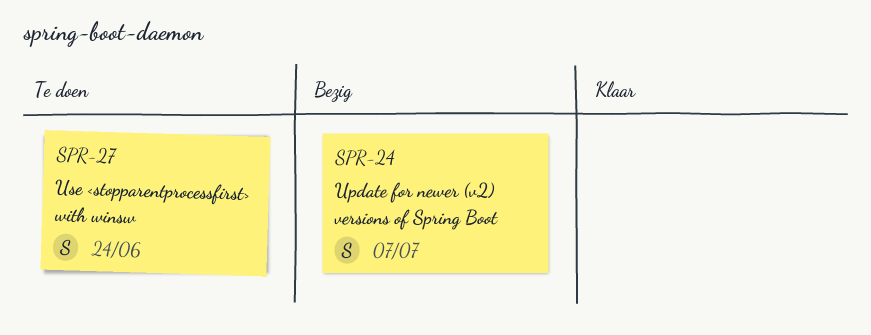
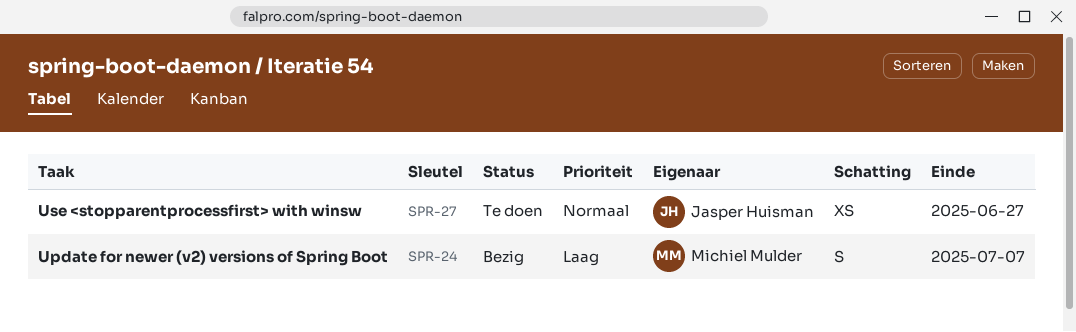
SPR-27, estimate: S -> XS
SPR-27, due: Jun 24 -> Jun 27

